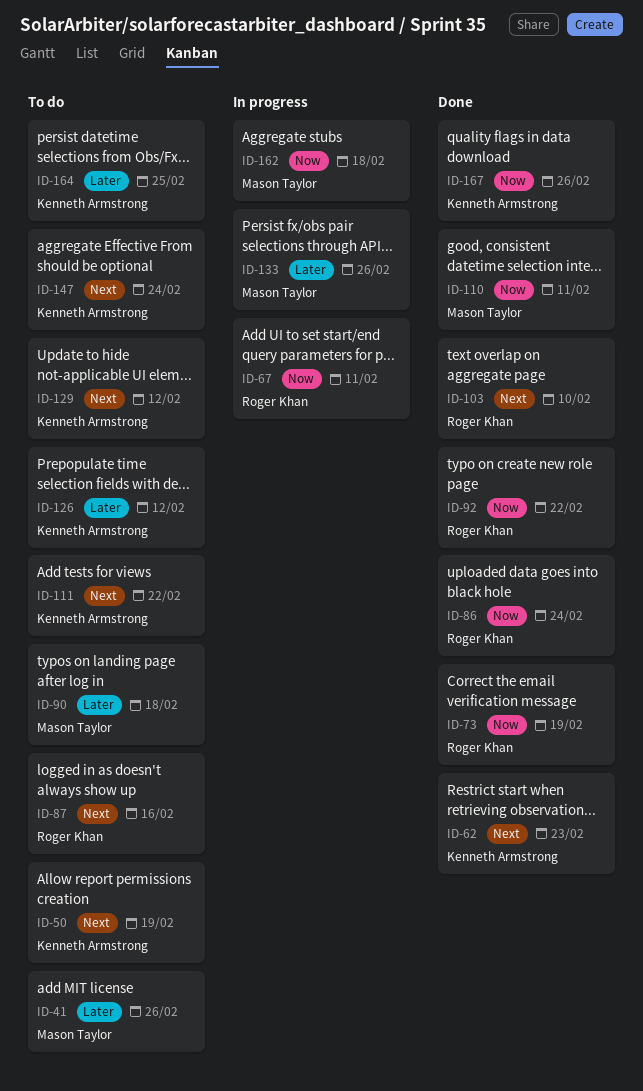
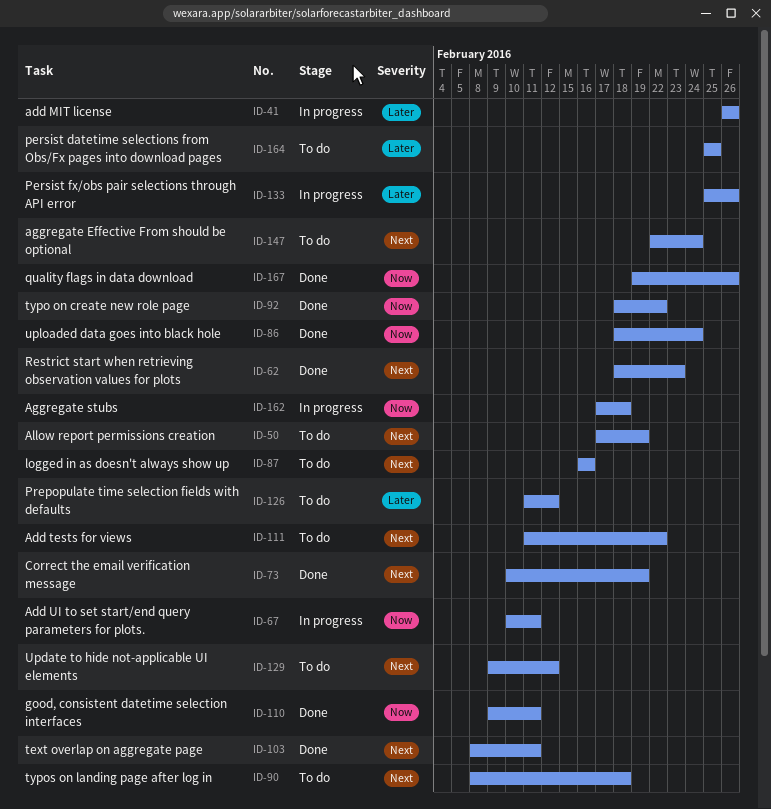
ID-41, status: To do -> In progress
ID-73, priority: Now -> Next
ID-90, priority: Later -> Next
ID-103, due: Feb 10 -> Feb 11

